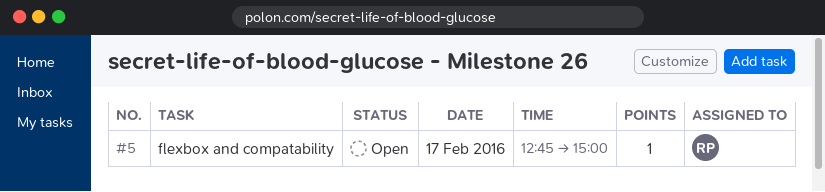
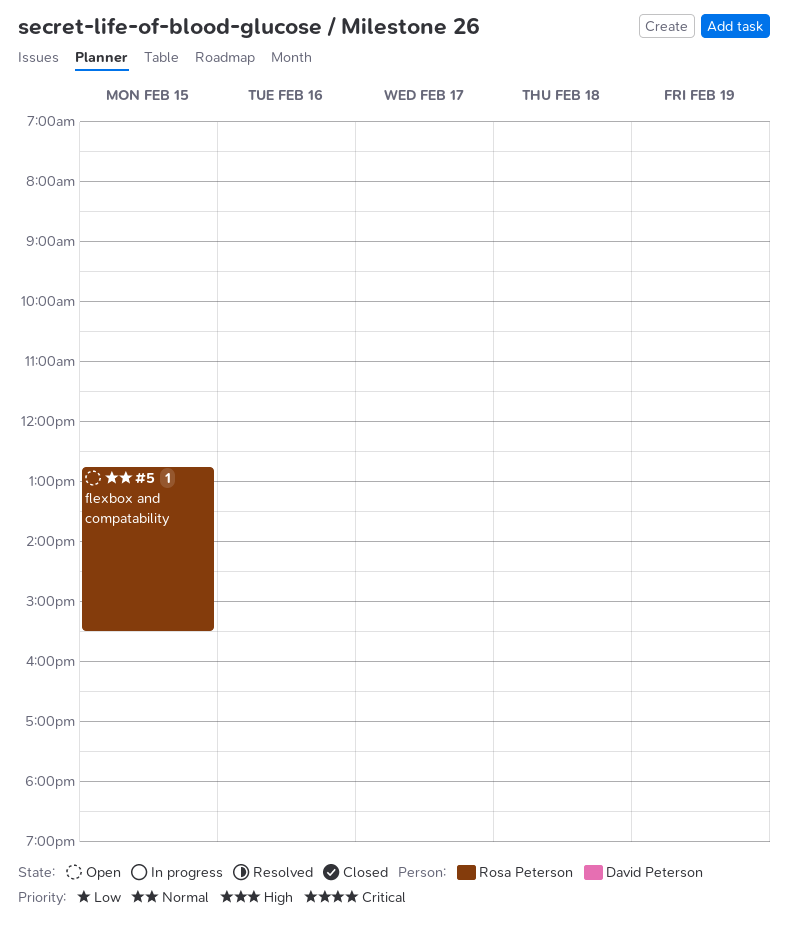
#5, day: Feb 17 -> Feb 15
#5, ends: 15:00 -> 15:30

